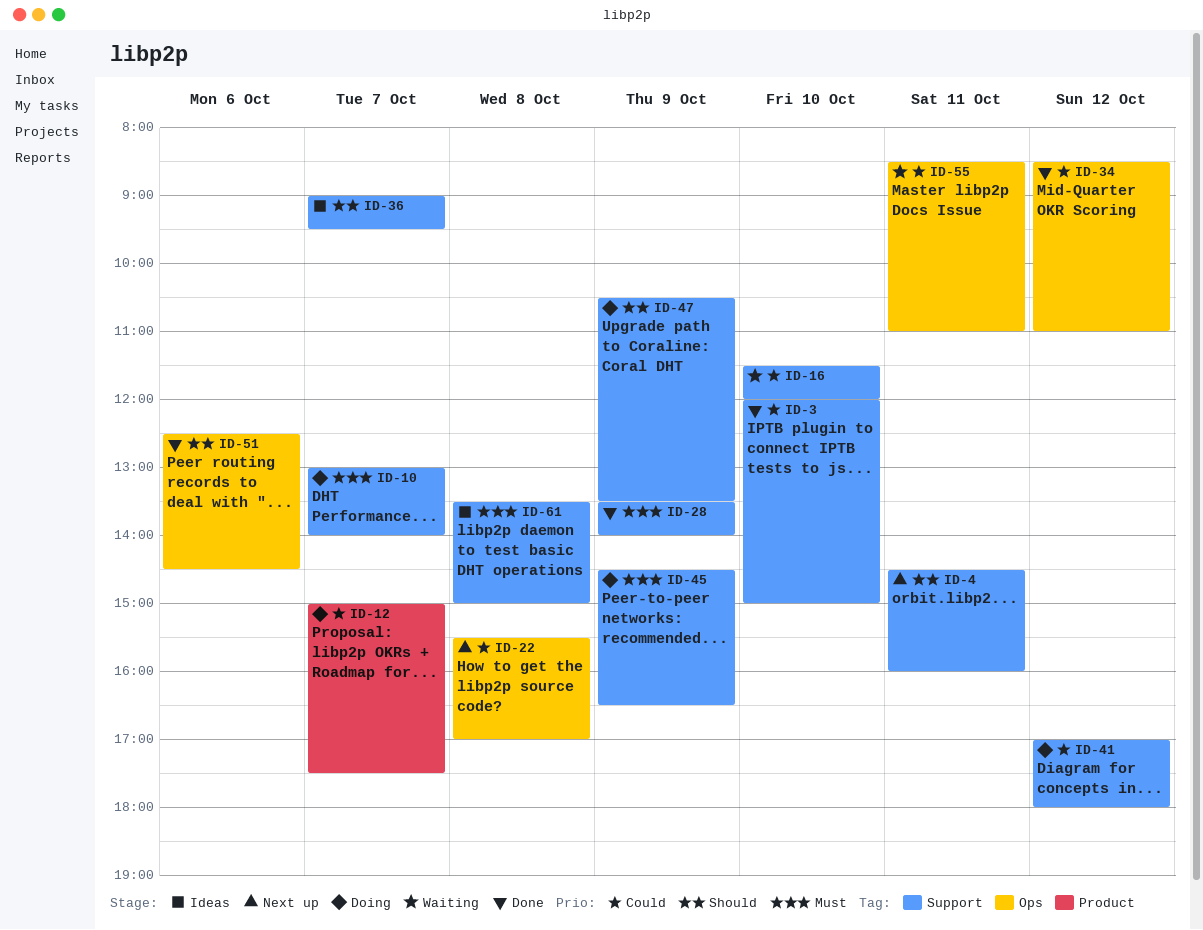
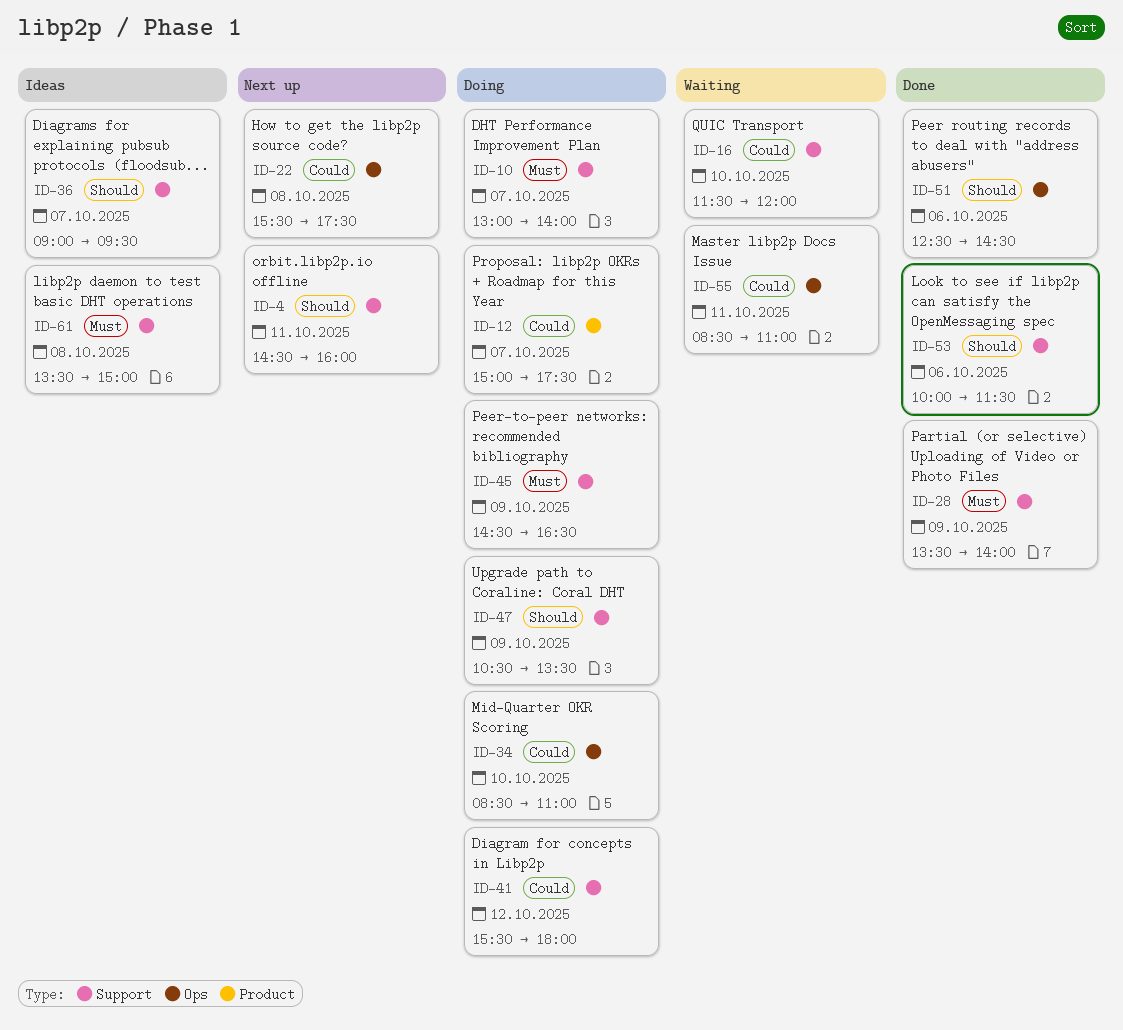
ID-3: present -> none
ID-22, ends: 17:00 -> 17:30
ID-34, status: Done -> Doing
ID-34, day: Oct 12 -> Oct 10
ID-41, begins: 17:00 -> 15:30
ID-53: none -> present

